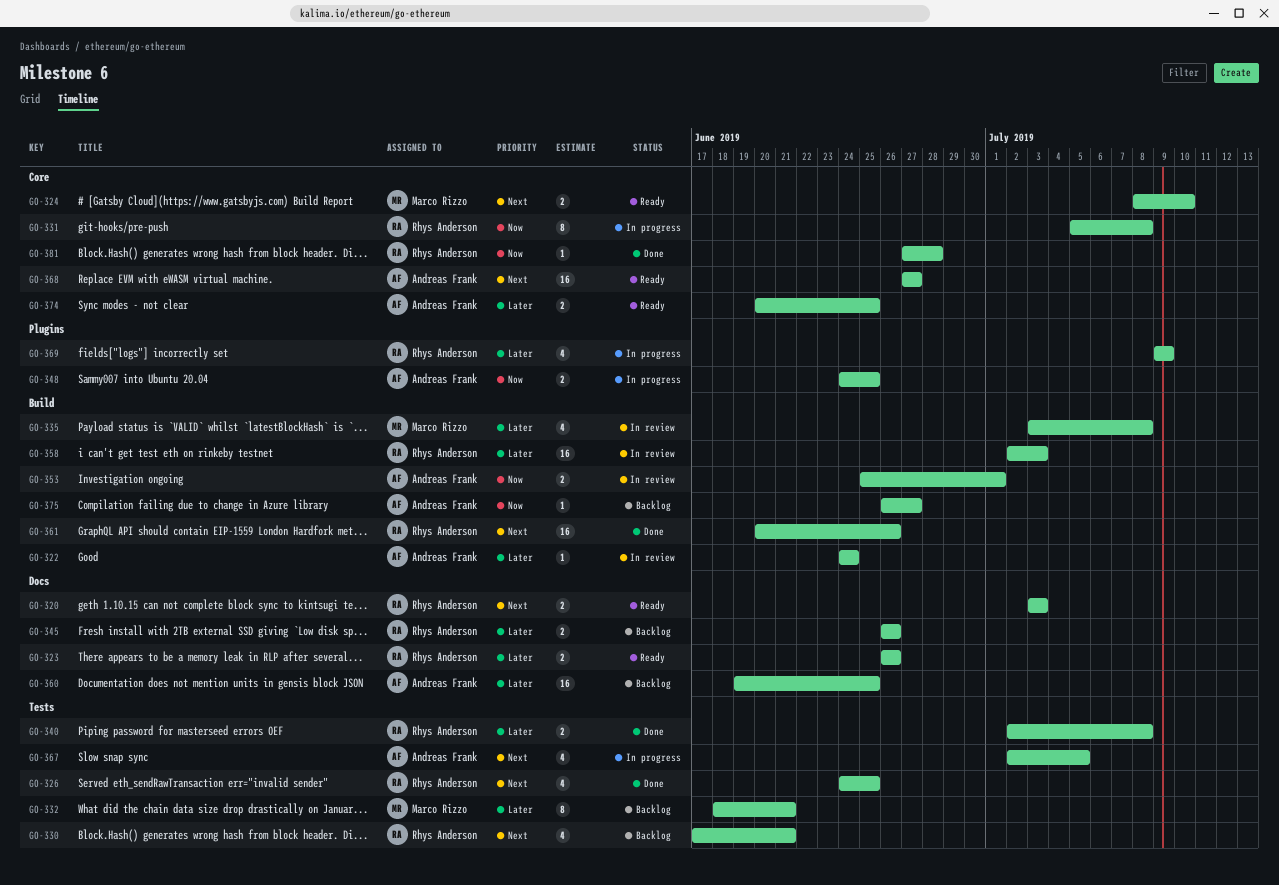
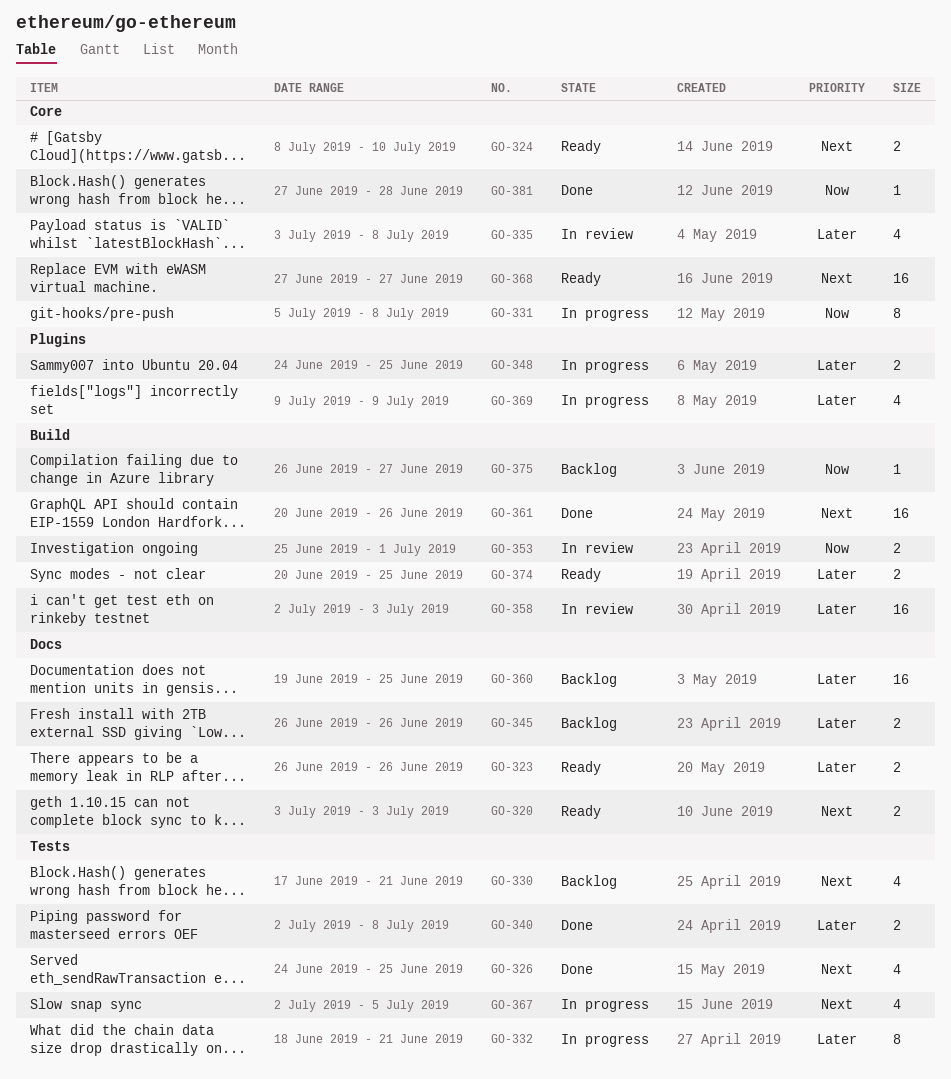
GO-322: present -> none
GO-332, status: Backlog -> In progress
GO-335, label: Build -> Core
GO-348, priority: Now -> Later
GO-374, label: Core -> Build

